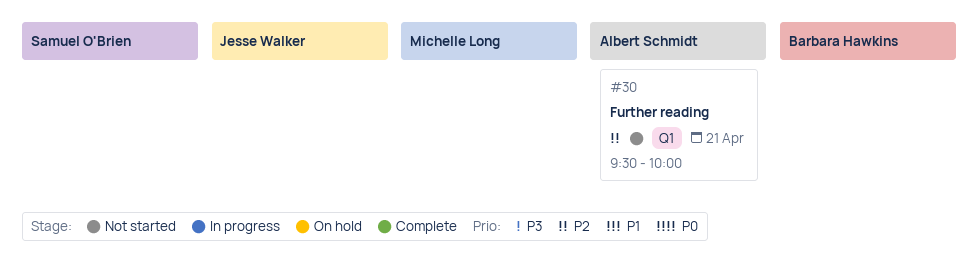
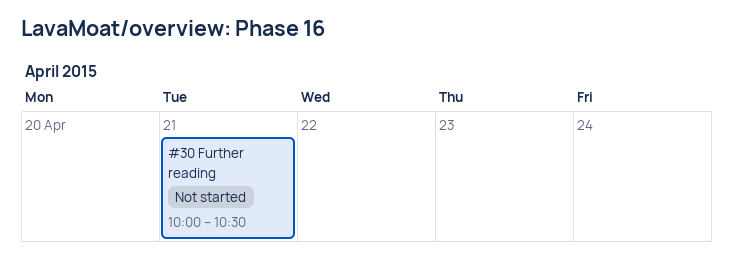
#30, begins: 09:30 -> 10:00
#30, ends: 10:00 -> 10:30

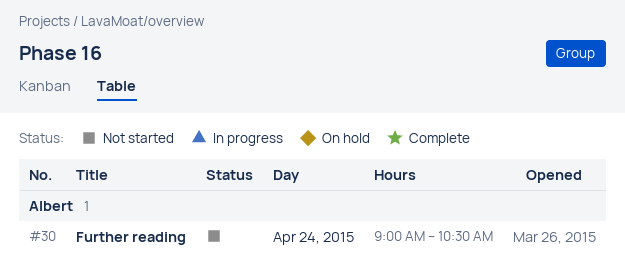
#30, day: Apr 21 -> Apr 24
#30, begins: 10:00 -> 09:00

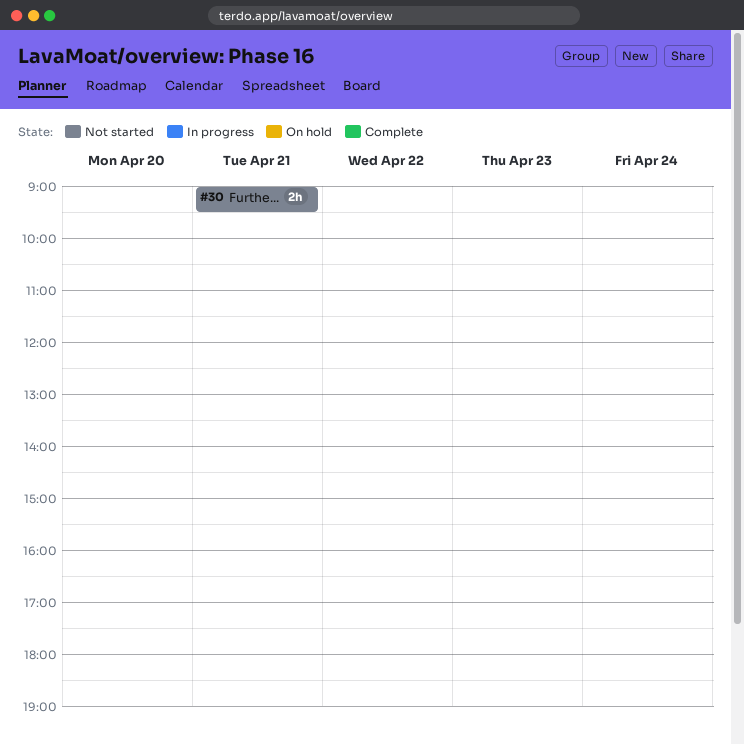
#30, day: Apr 24 -> Apr 21
#30, ends: 10:30 -> 09:30

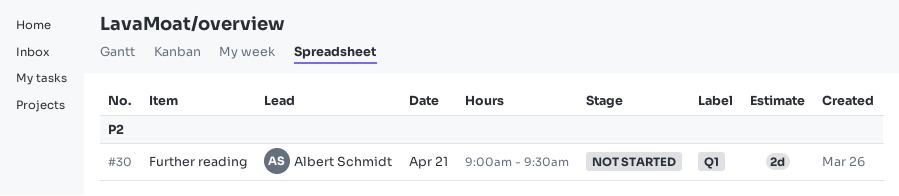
#30, estimate: 2h -> 2d

